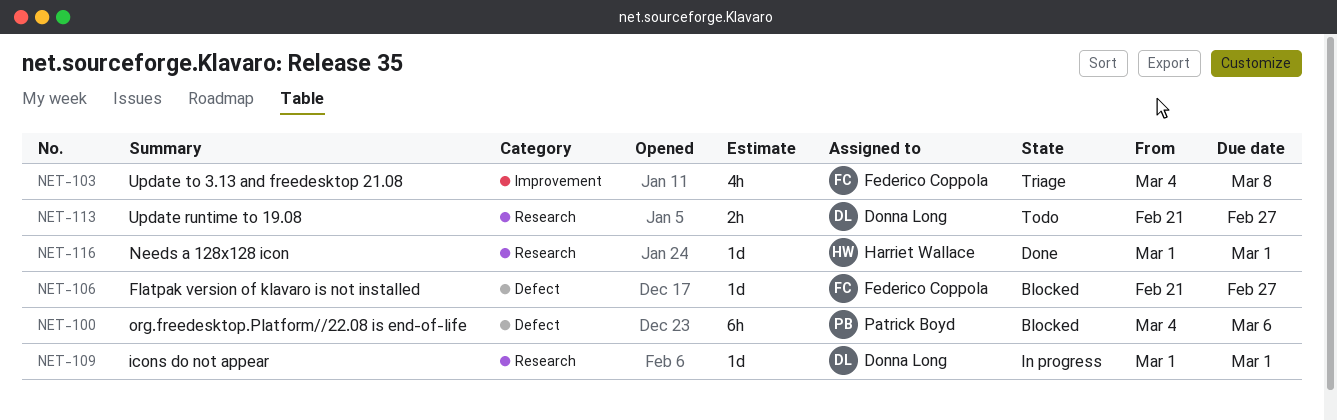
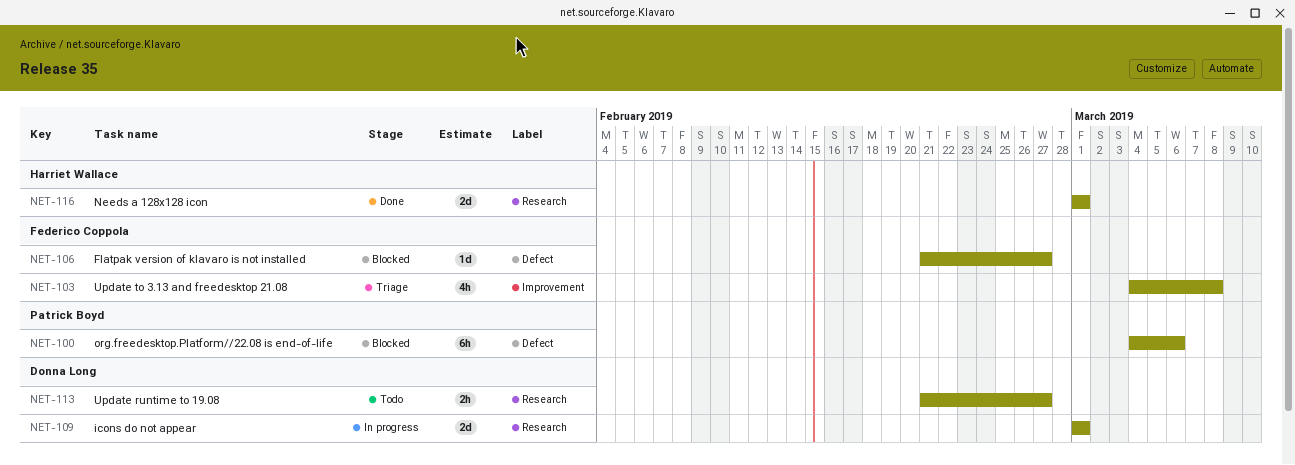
NET-109, estimate: 1d -> 2d
NET-116, estimate: 1d -> 2d

